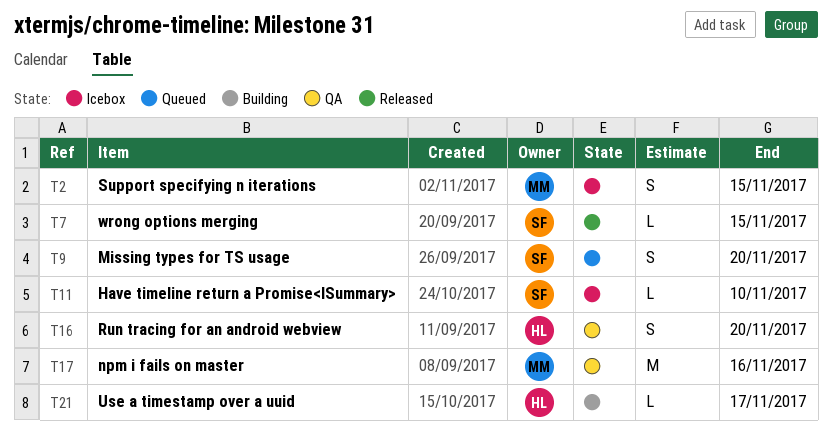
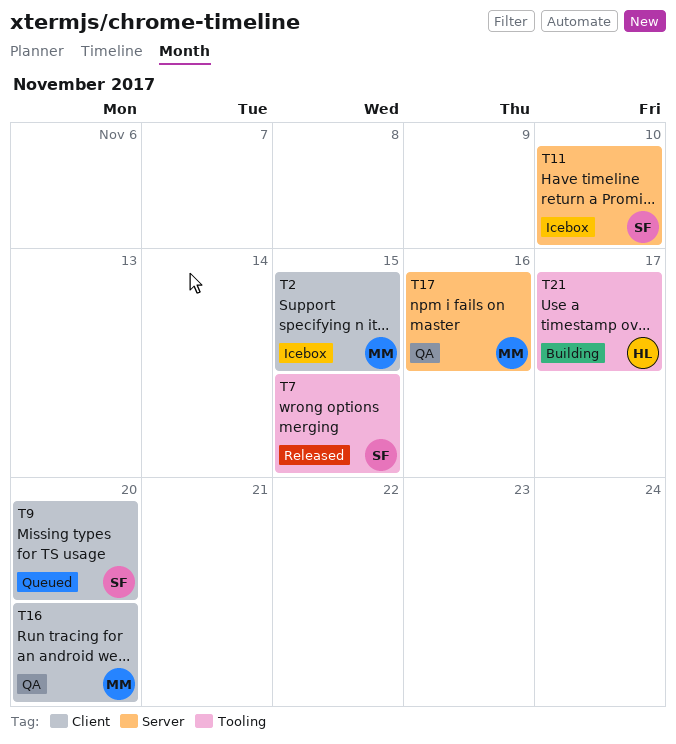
T16, owner: HL -> MM

